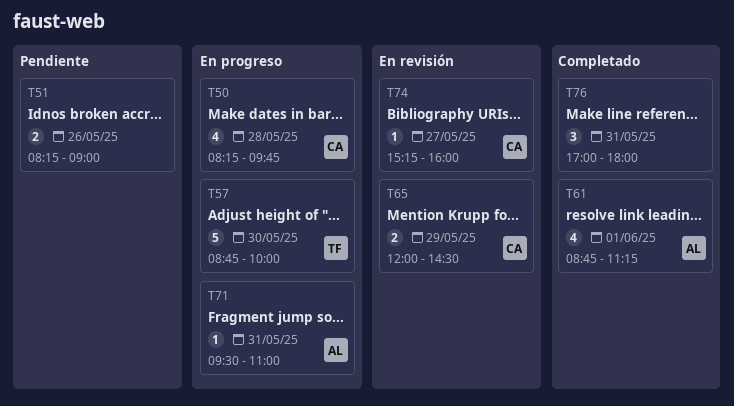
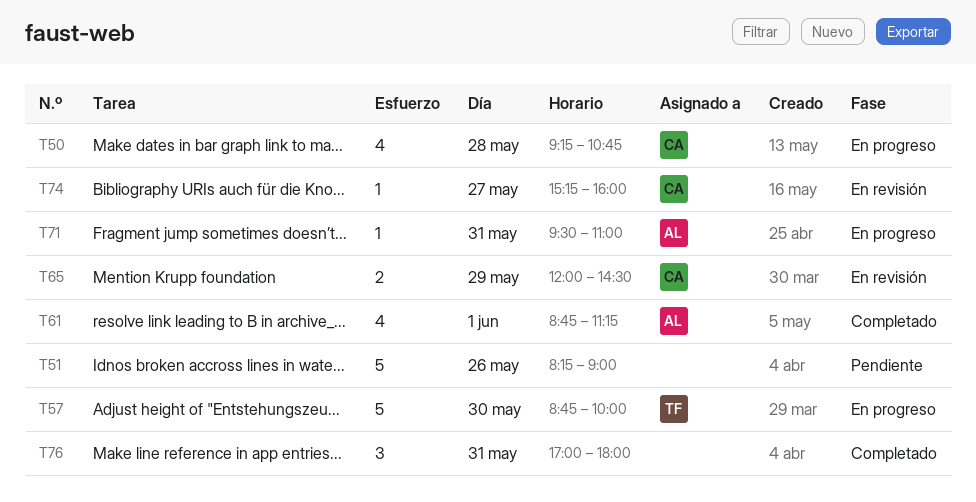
T50, begins: 08:15 -> 09:15
T50, ends: 09:45 -> 10:45
T51, estimate: 2 -> 5

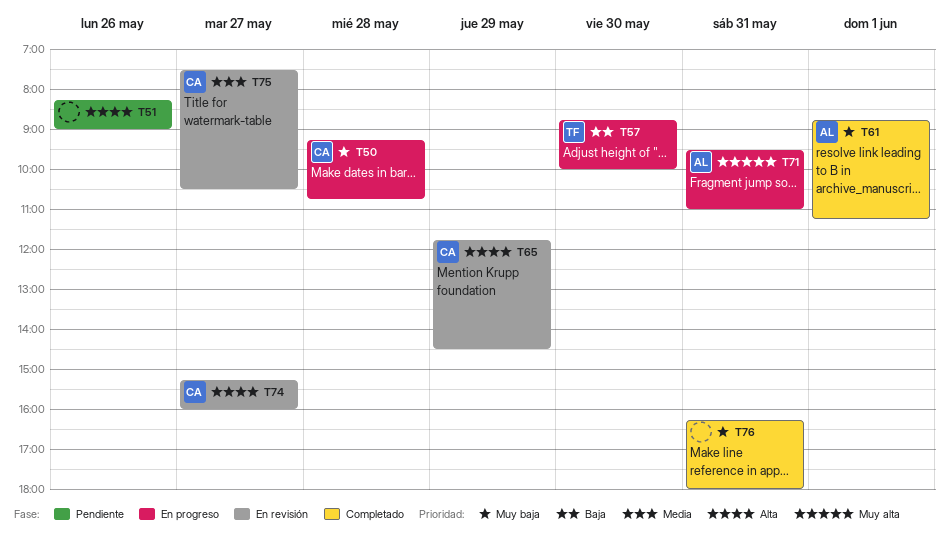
T65, begins: 12:00 -> 11:45
T75: none -> present
T76, begins: 17:00 -> 16:15

